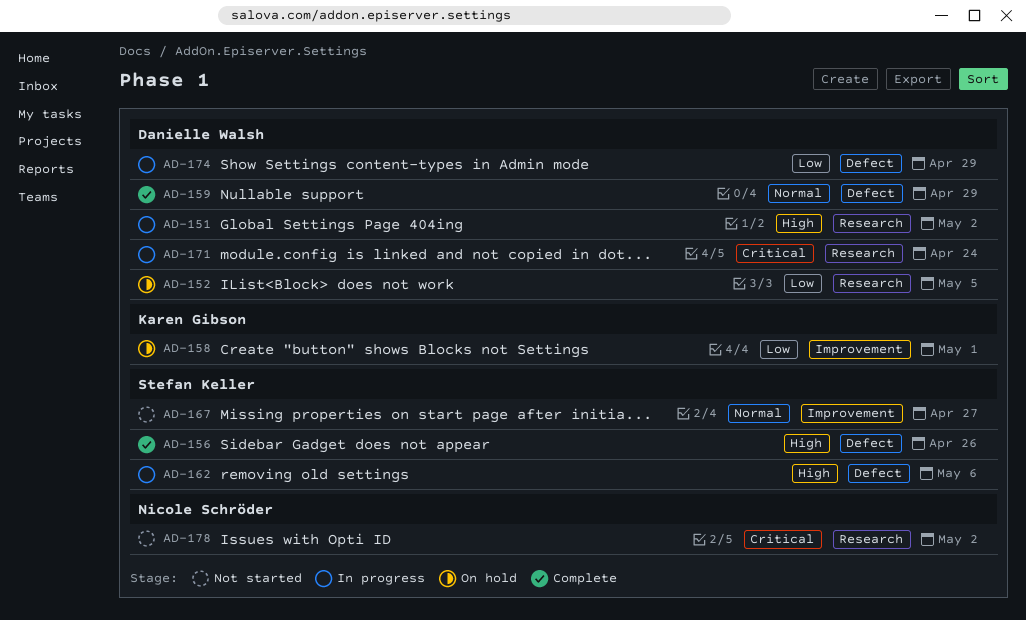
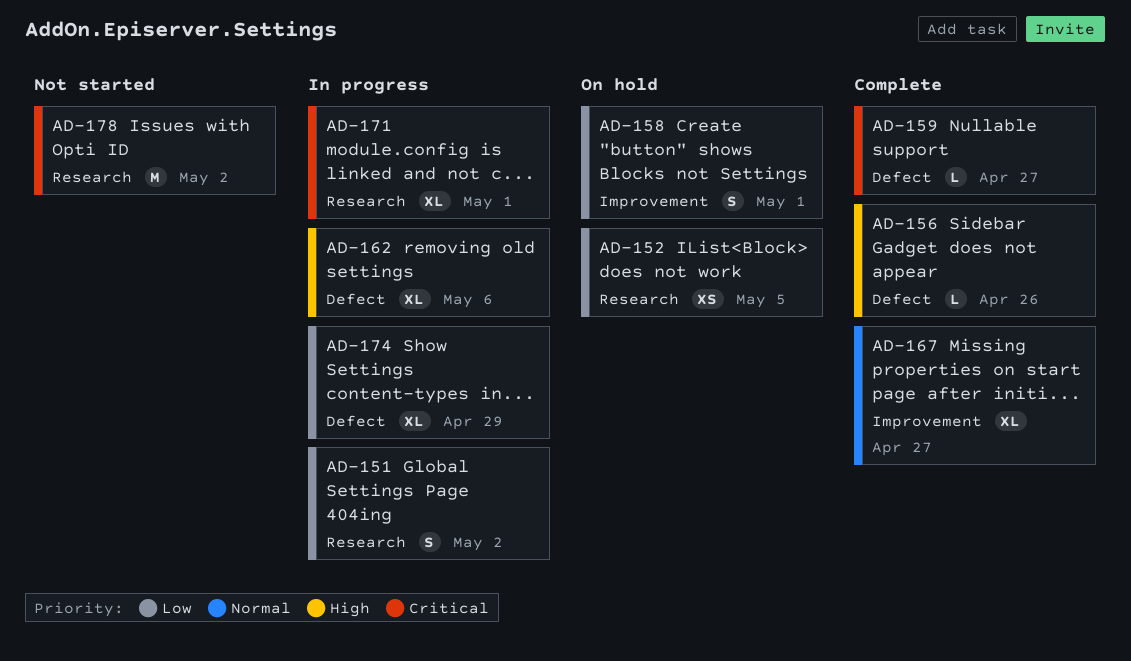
AD-151, priority: High -> Low
AD-159, priority: Normal -> Critical
AD-159, due: Apr 29 -> Apr 27
AD-167, status: Not started -> Complete
AD-171, due: Apr 24 -> May 1

